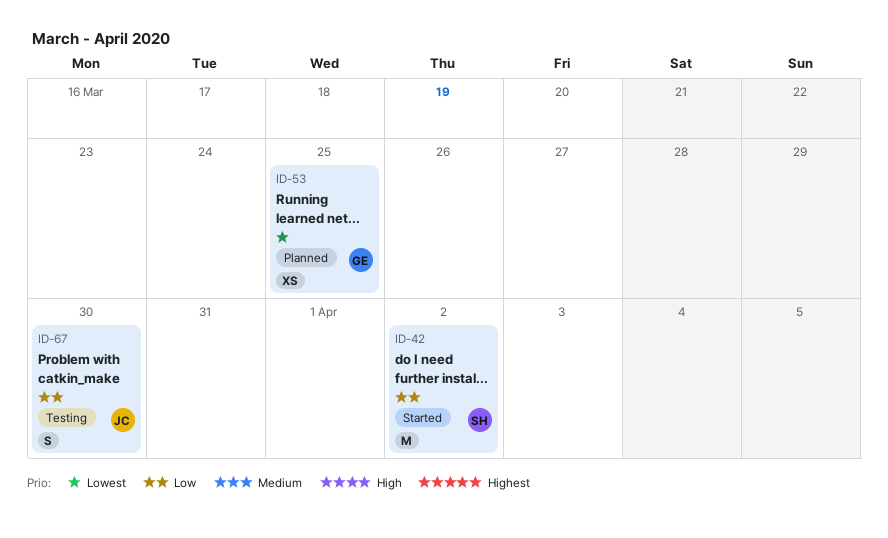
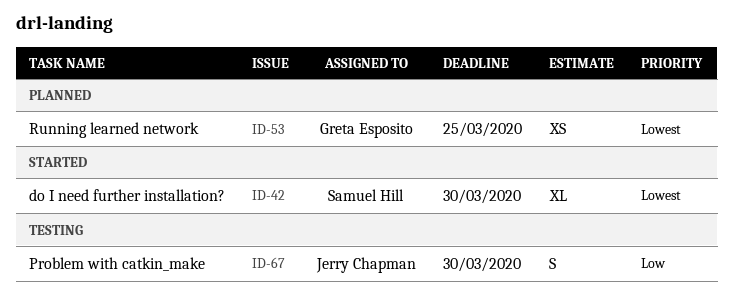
ID-42, priority: Low -> Lowest
ID-42, estimate: M -> XL
ID-42, due: Apr 2 -> Mar 30

